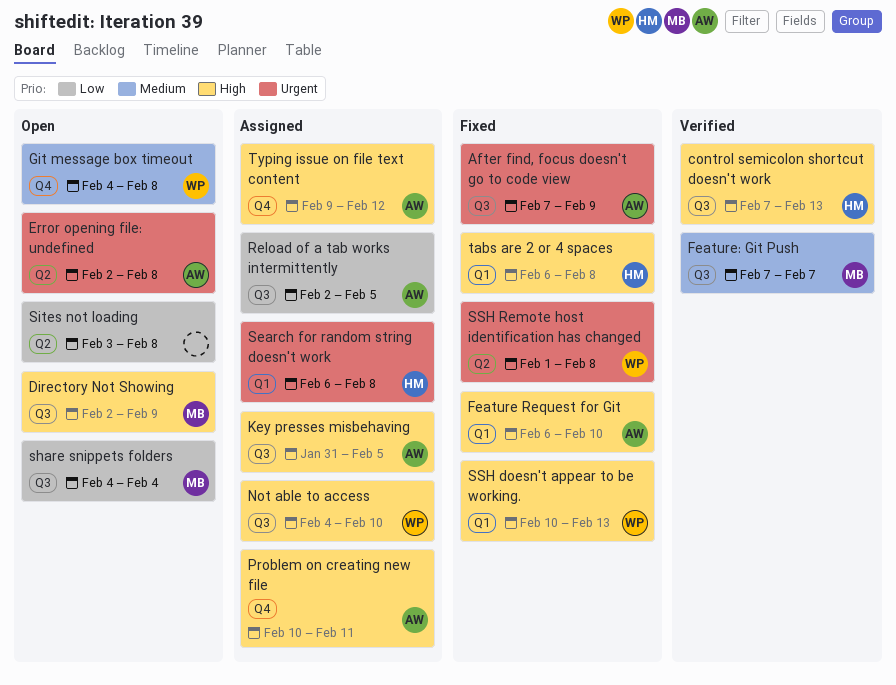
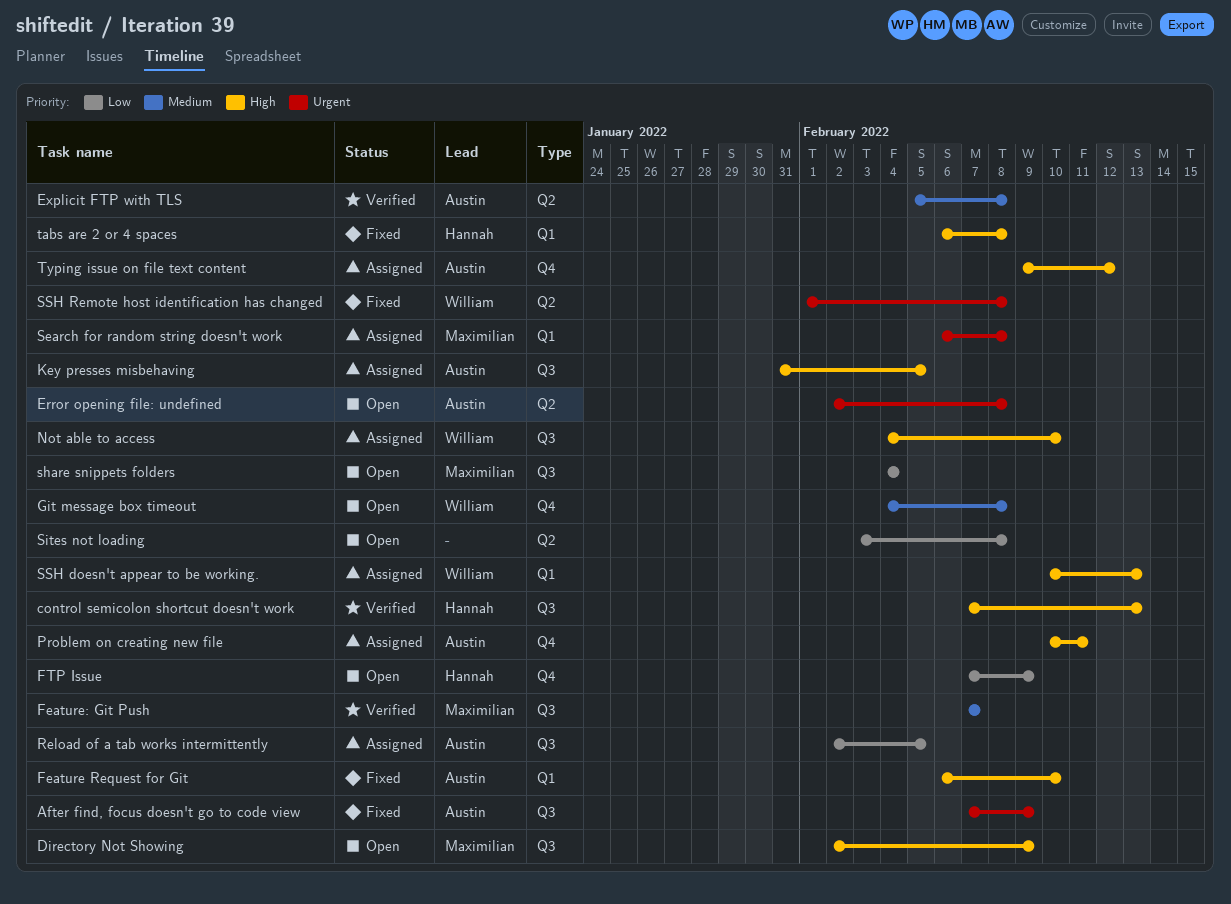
Explicit FTP with TLS: none -> present
FTP Issue: none -> present
Search for random string doesn't work, owner: Hannah -> Maximilian
SSH doesn't appear to be working., status: Fixed -> Assigned

